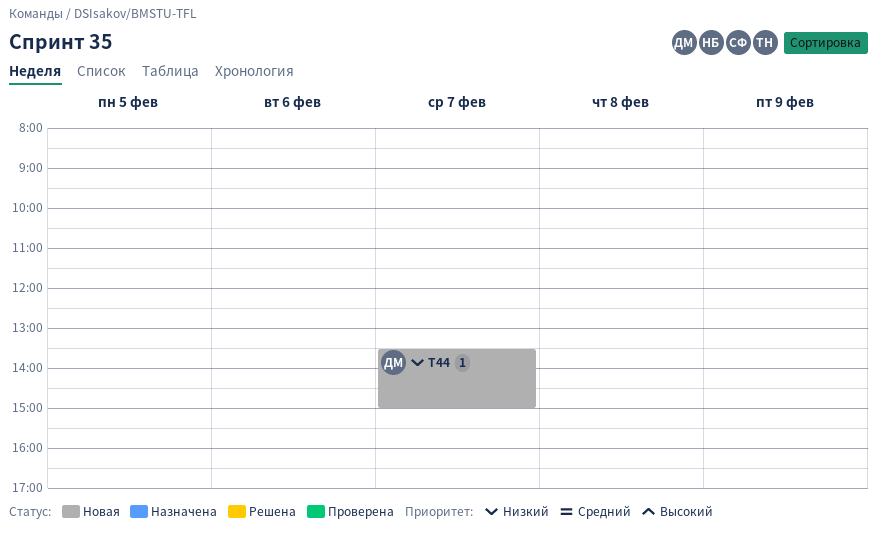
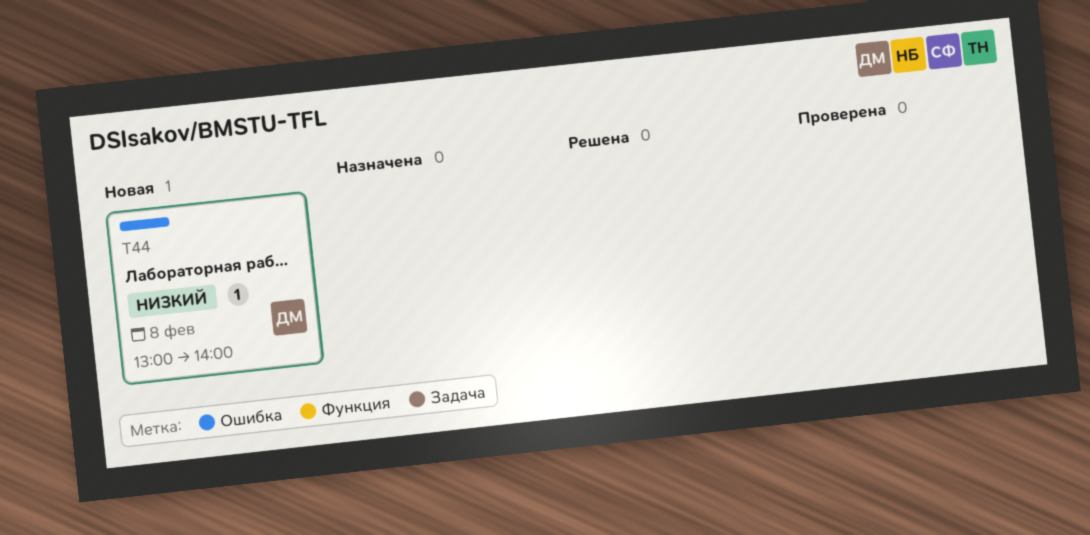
T44, day: Feb 7 -> Feb 8
T44, begins: 13:30 -> 13:00
T44, ends: 15:00 -> 14:00

